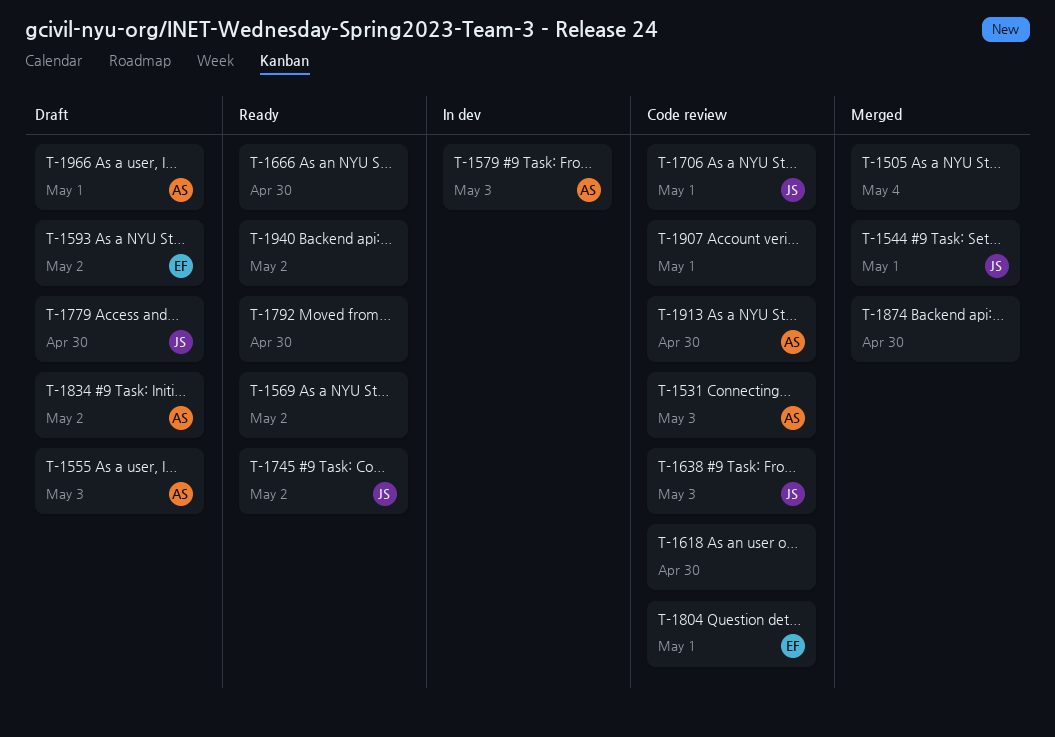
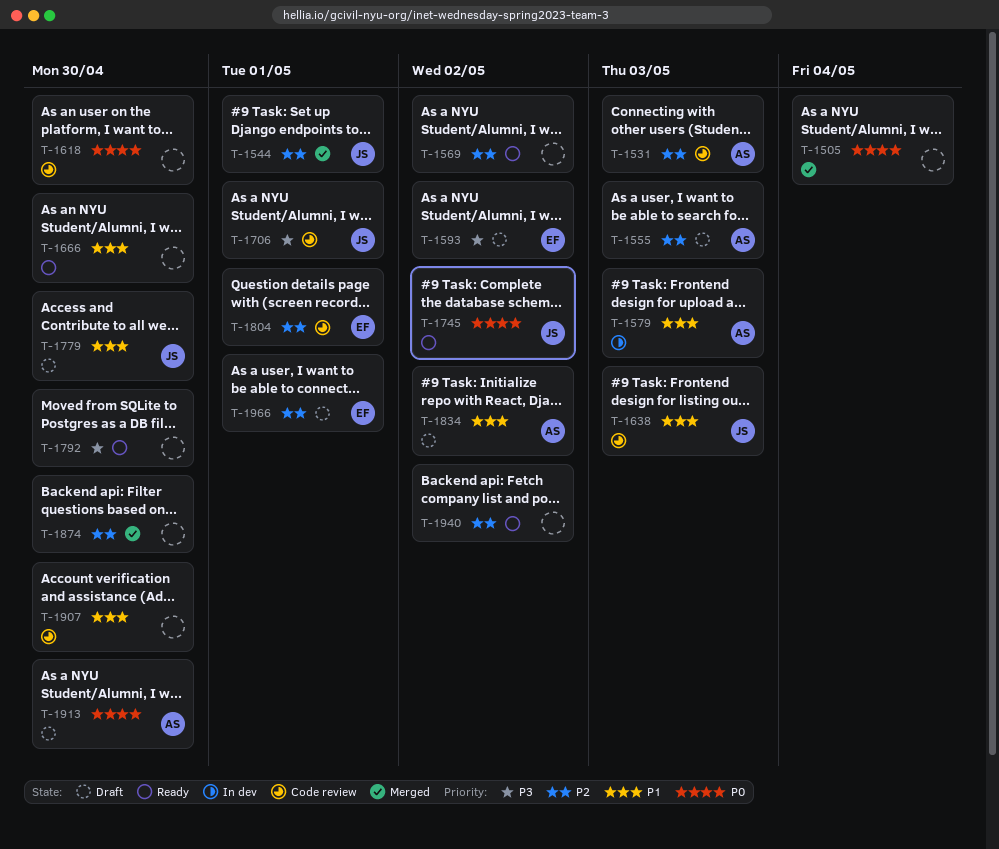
T-1907, due: May 1 -> Apr 30
T-1913, status: Code review -> Draft
T-1966, owner: AS -> EF

